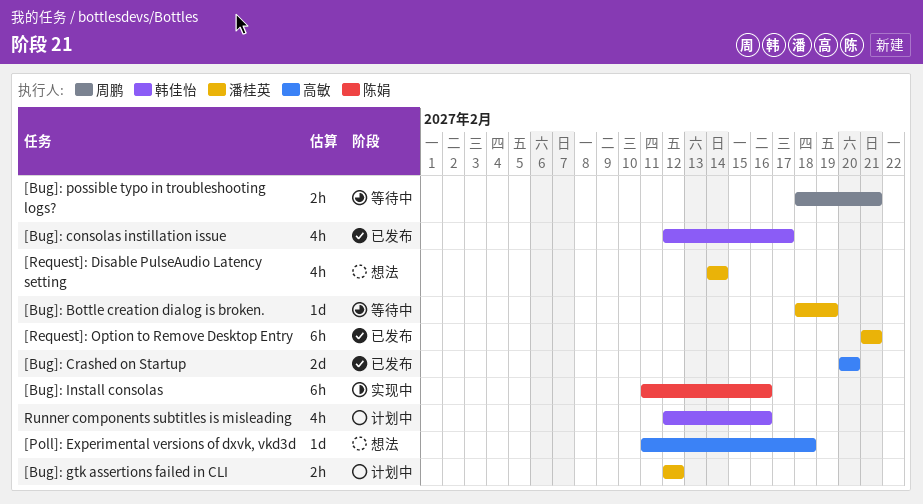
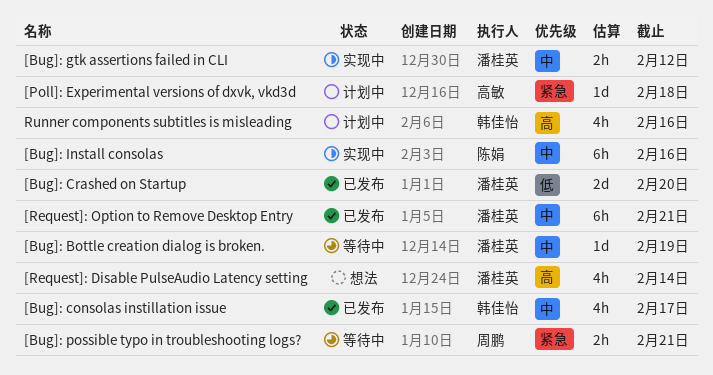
[Bug]: Crashed on Startup, owner: 高敏 -> 潘桂英
[Bug]: gtk assertions failed in CLI, status: 计划中 -> 实现中
[Poll]: Experimental versions of dxvk, vkd3d, status: 想法 -> 计划中

